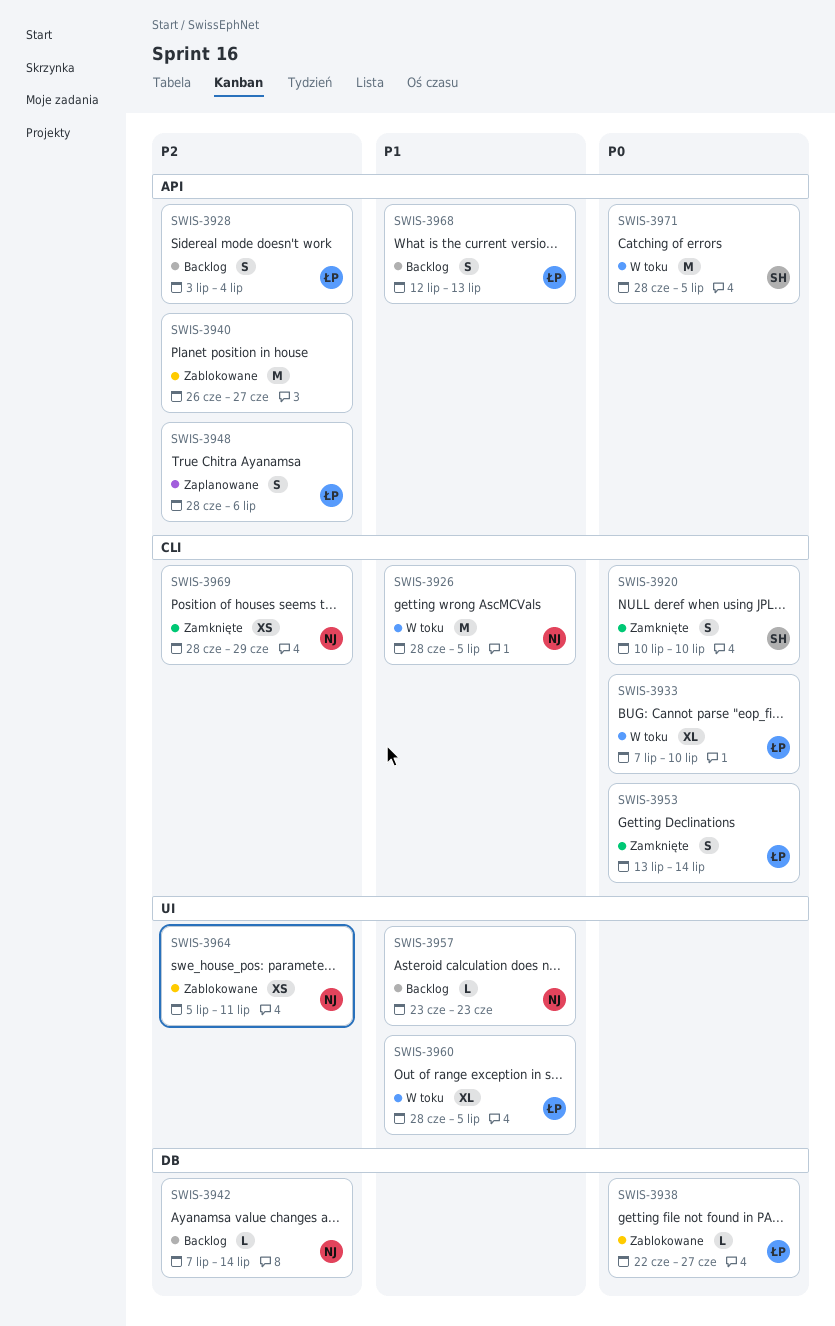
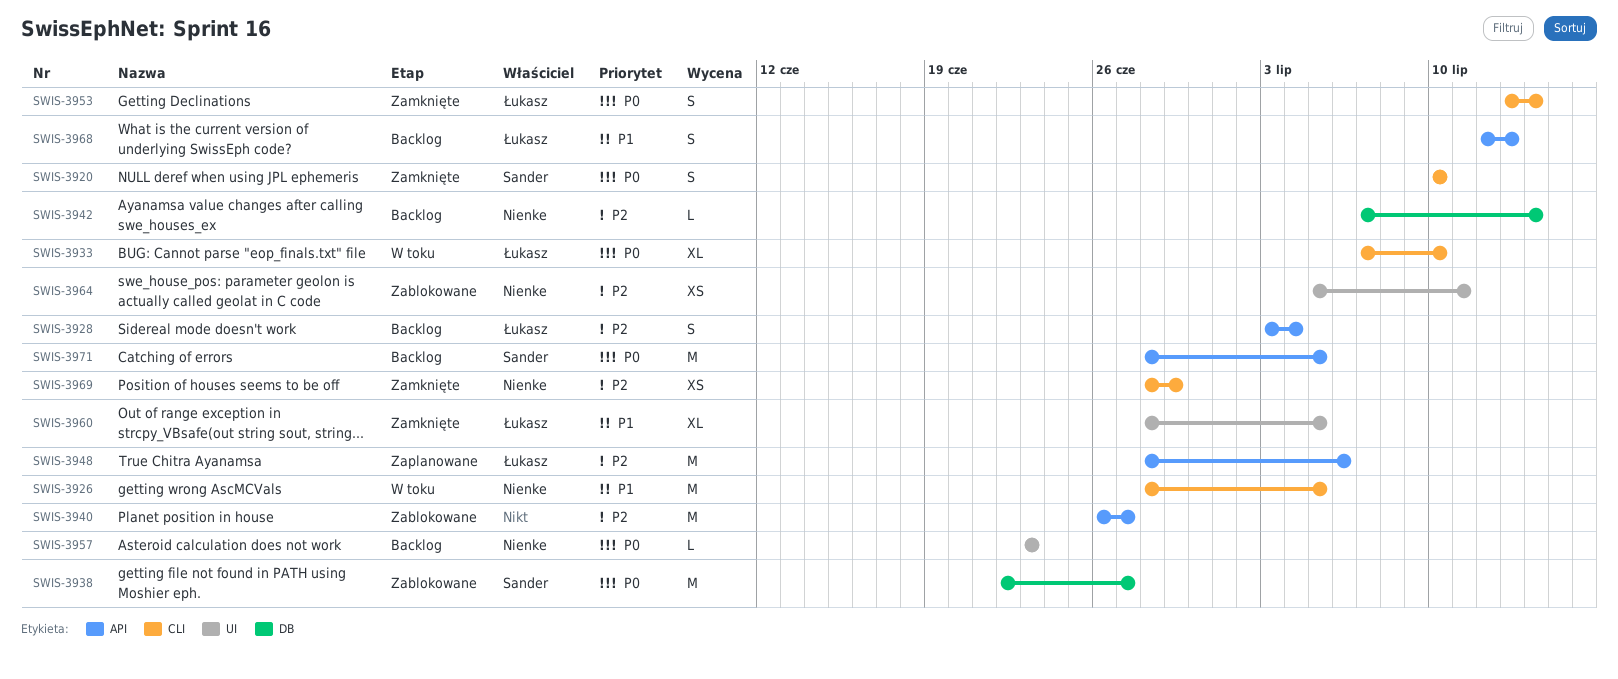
SWIS-3938, owner: Łukasz -> Sander
SWIS-3938, estimate: L -> M
SWIS-3948, estimate: S -> M
SWIS-3957, priority: P1 -> P0
SWIS-3960, status: W toku -> Zamknięte
SWIS-3971, status: W toku -> Backlog

